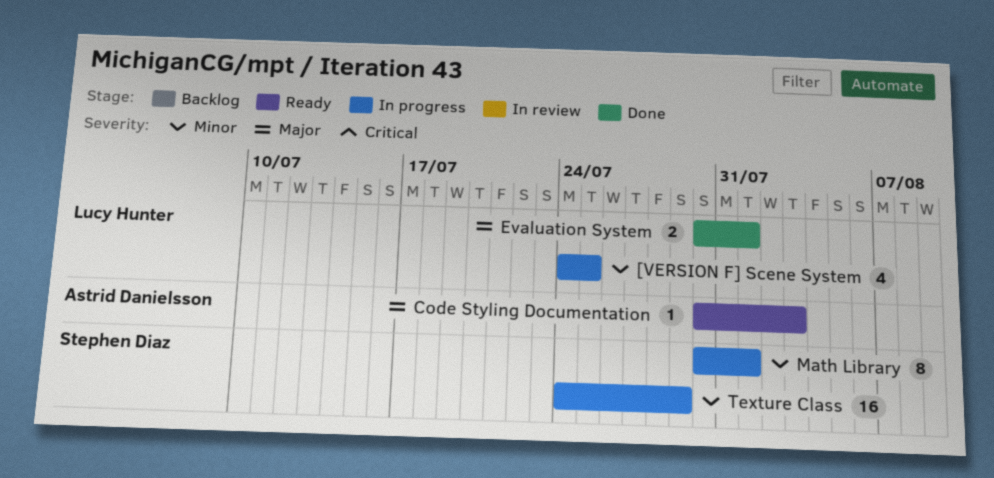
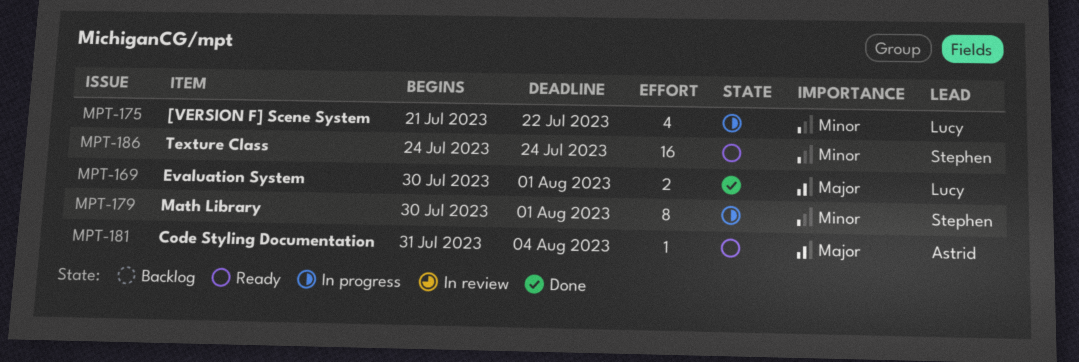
[VERSION F] Scene System, start: Jul 24 -> Jul 21
[VERSION F] Scene System, due: Jul 25 -> Jul 22
Code Styling Documentation, start: Jul 30 -> Jul 31
Code Styling Documentation, due: Aug 3 -> Aug 4
Texture Class, status: In progress -> Ready
Texture Class, due: Jul 29 -> Jul 24

